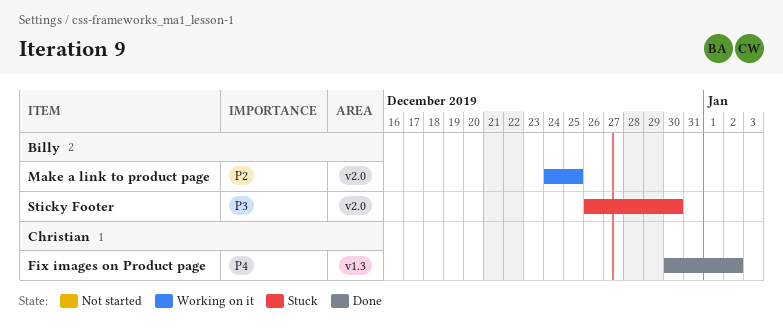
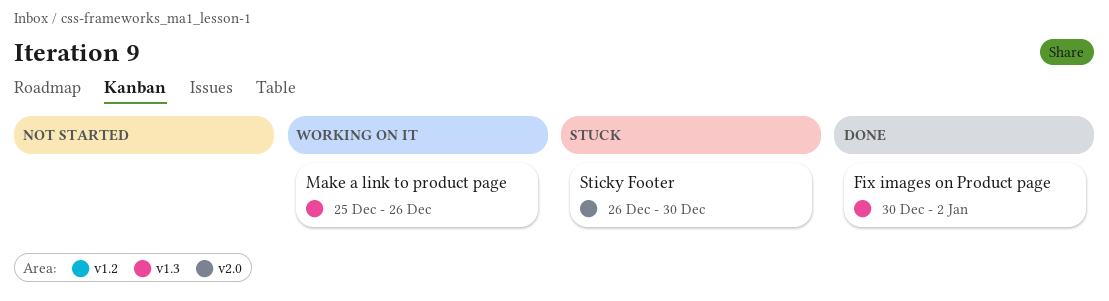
Make a link to product page, label: v2.0 -> v1.3
Make a link to product page, start: Dec 24 -> Dec 25
Make a link to product page, due: Dec 25 -> Dec 26

